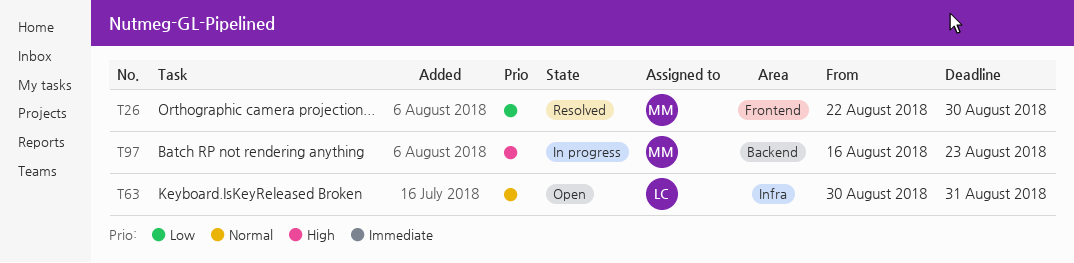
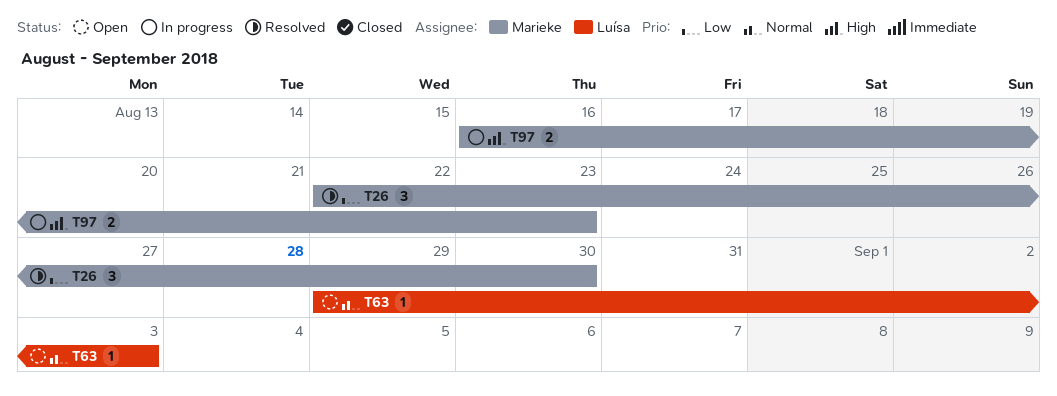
T63, start: Aug 30 -> Aug 29
T63, due: Aug 31 -> Sep 3

